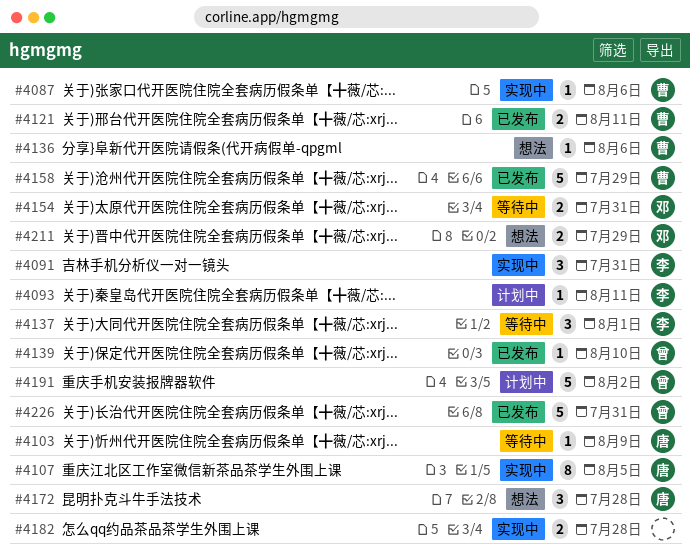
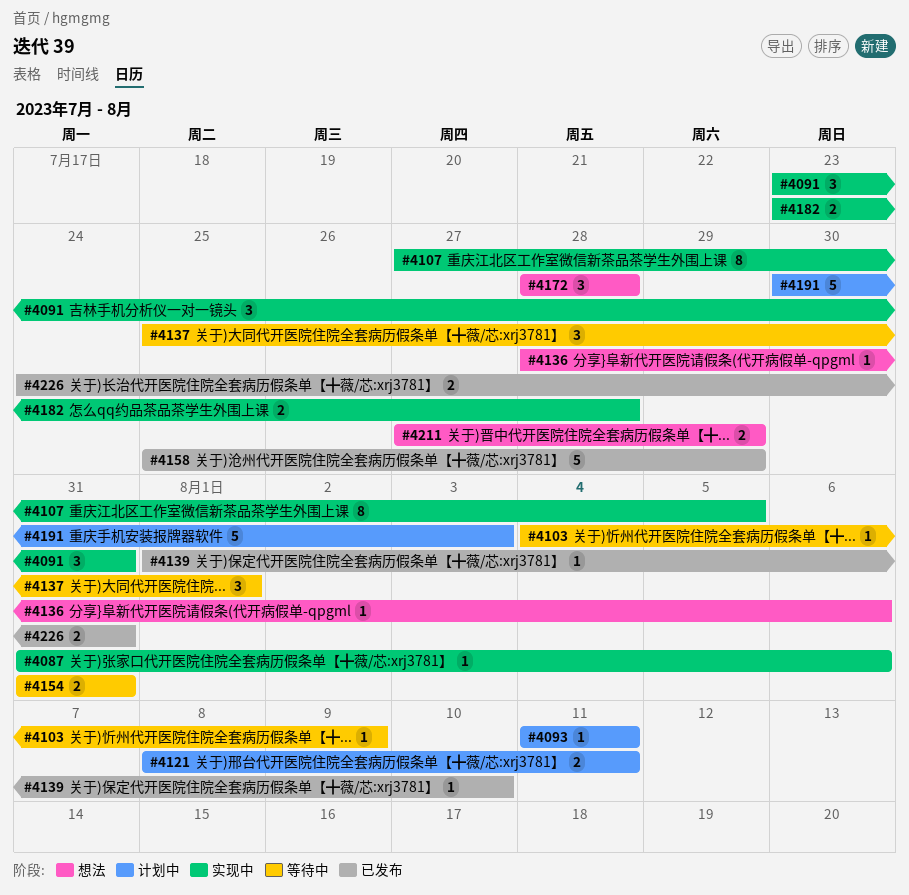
#4121, status: 已发布 -> 计划中
#4191, due: Aug 2 -> Aug 3
#4226, estimate: 5 -> 2

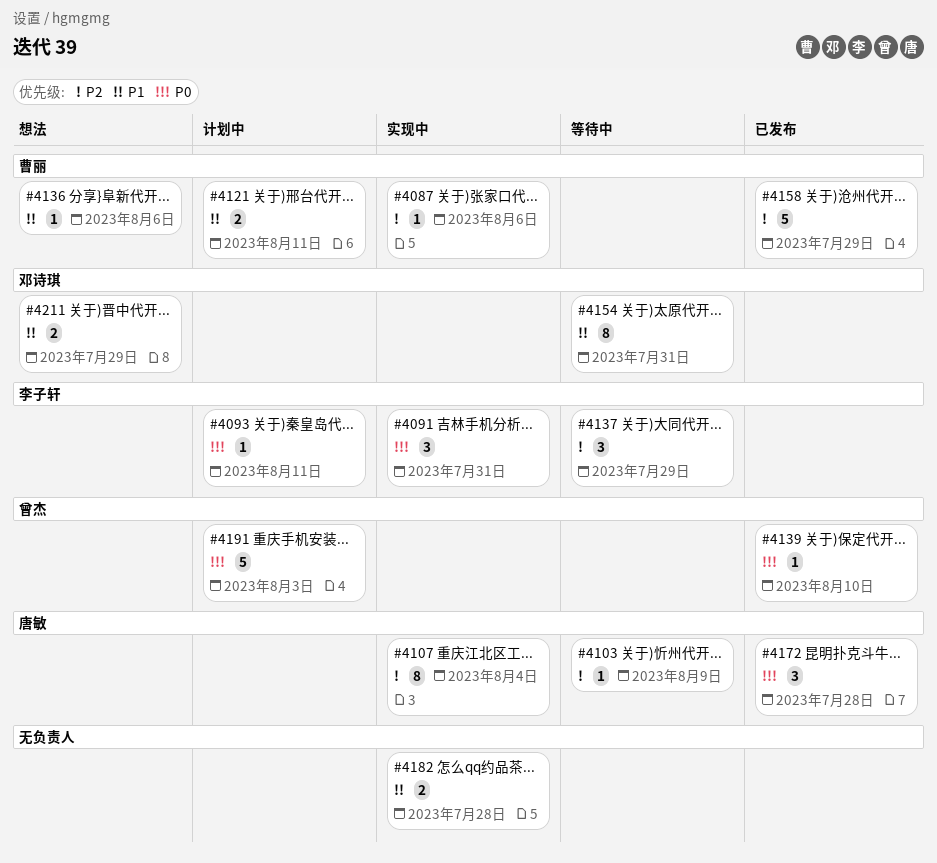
#4107, due: Aug 5 -> Aug 4
#4137, due: Aug 1 -> Jul 29
#4154, estimate: 2 -> 8
#4172, status: 想法 -> 已发布
#4226: present -> none

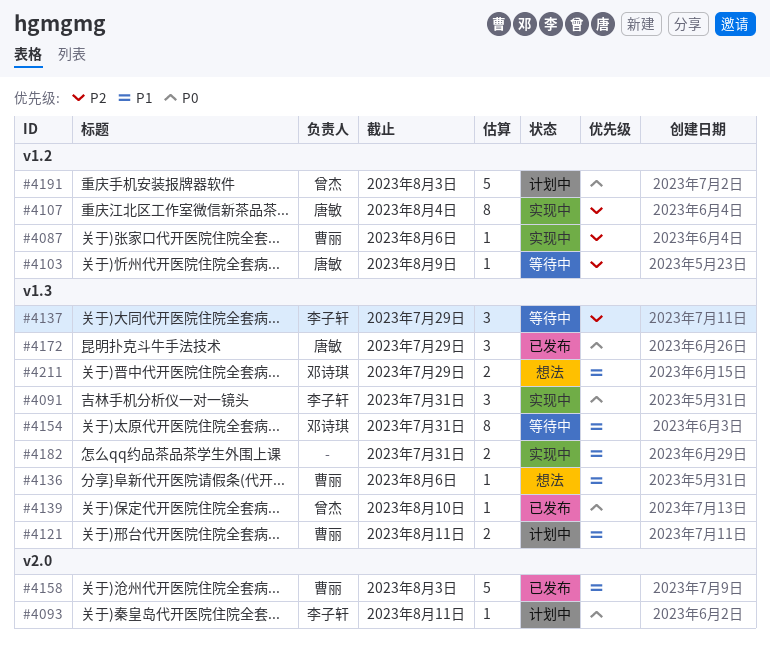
#4158, priority: P2 -> P1
#4158, due: Jul 29 -> Aug 3
#4172, due: Jul 28 -> Jul 29
#4182, due: Jul 28 -> Jul 31

